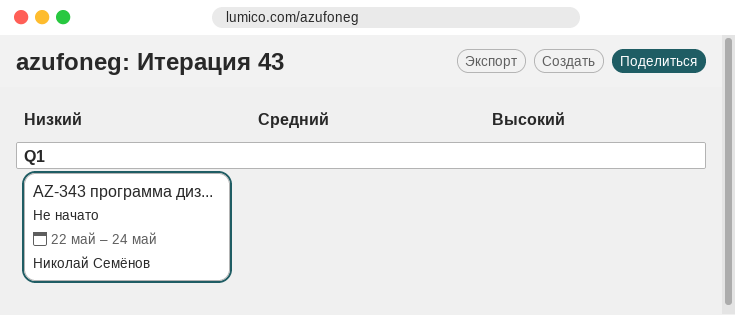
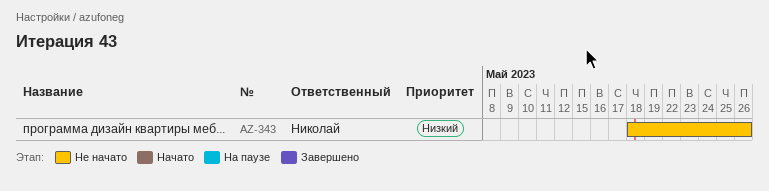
AZ-343, start: May 22 -> May 18
AZ-343, due: May 24 -> May 26

